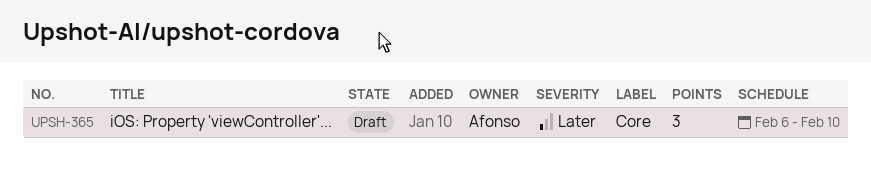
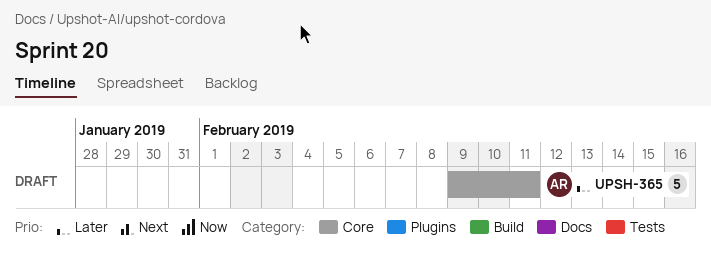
UPSH-365, estimate: 3 -> 5
UPSH-365, start: Feb 6 -> Feb 9
UPSH-365, due: Feb 10 -> Feb 11

